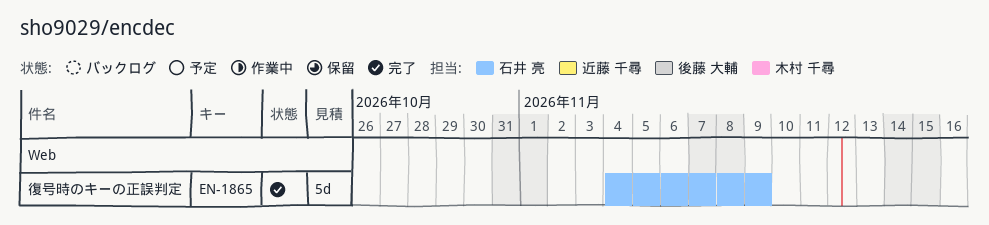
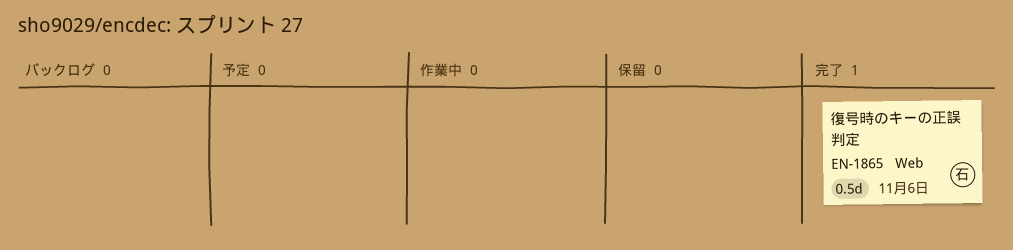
EN-1865, estimate: 5d -> 0.5d
EN-1865, due: Nov 9 -> Nov 6

